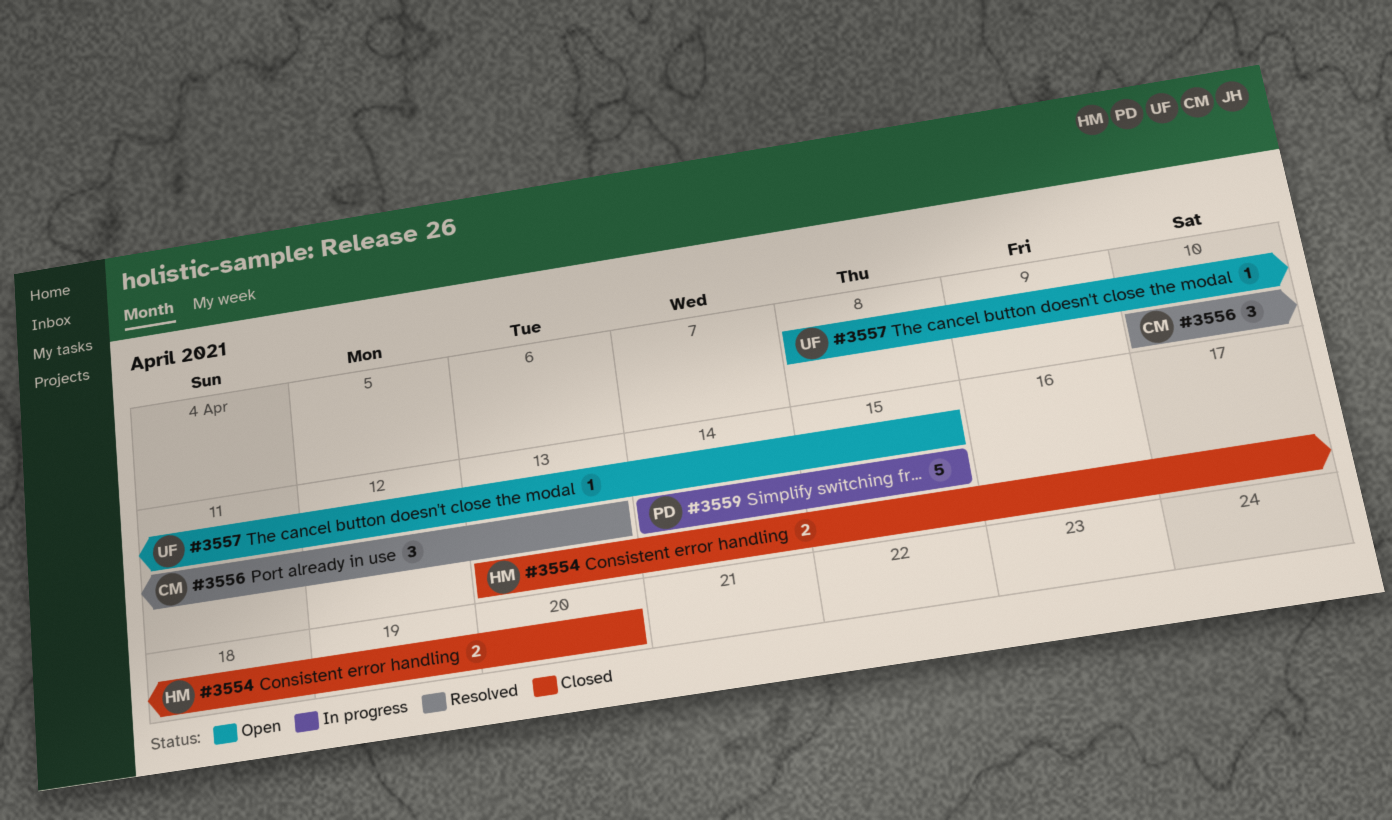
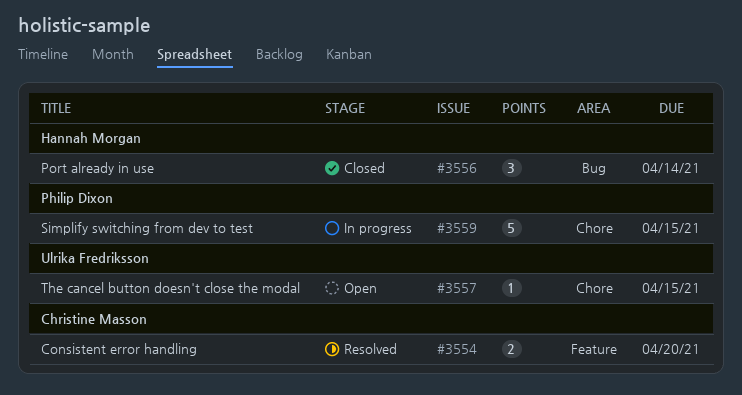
#3554, status: Closed -> Resolved
#3554, owner: Hannah Morgan -> Christine Masson
#3556, status: Resolved -> Closed
#3556, owner: Christine Masson -> Hannah Morgan
#3556, due: Apr 13 -> Apr 14

